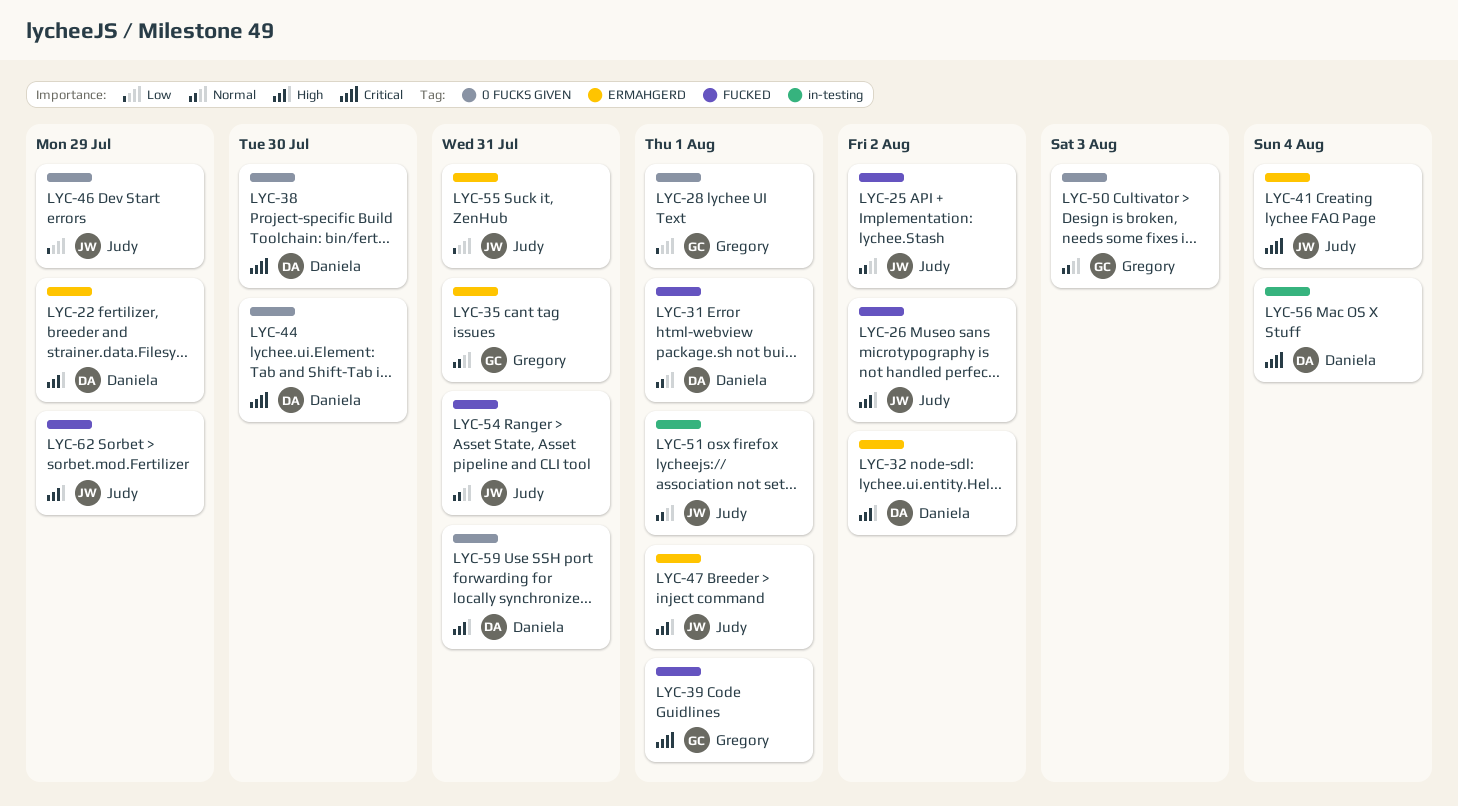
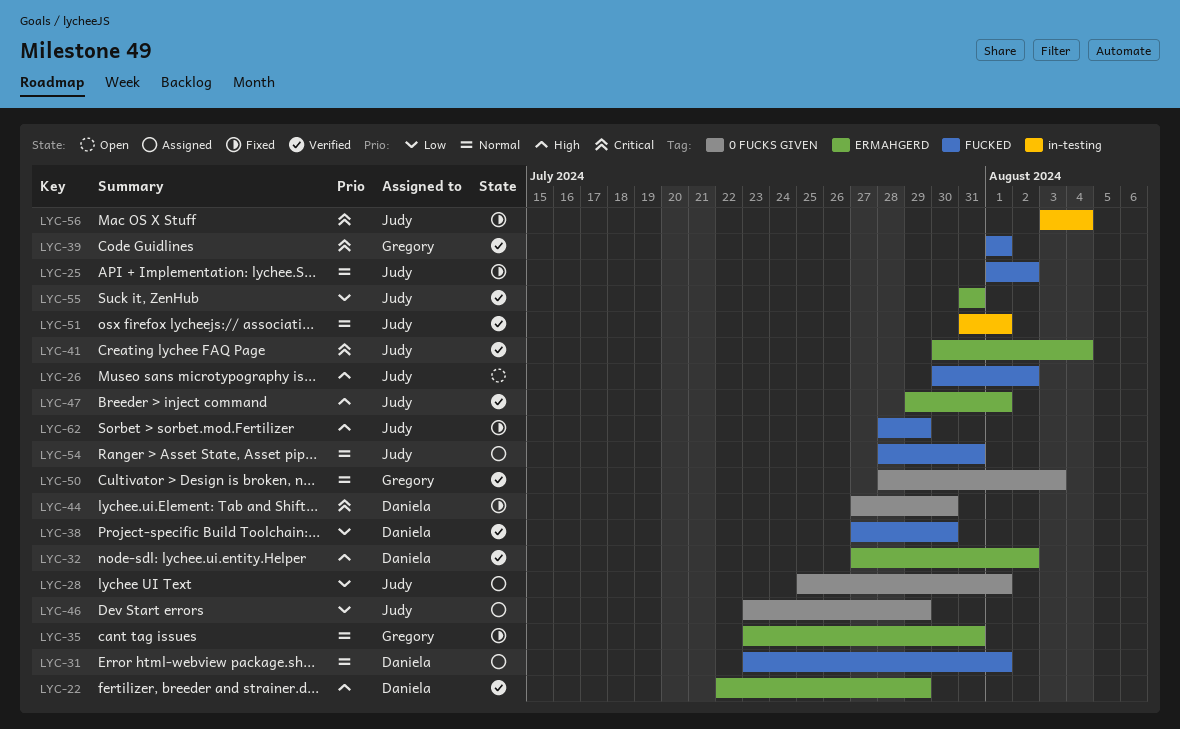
LYC-28, owner: Gregory -> Judy
LYC-38, priority: Critical -> Low
LYC-38, label: 0 FUCKS GIVEN -> FUCKED
LYC-56, owner: Daniela -> Judy
LYC-59: present -> none

